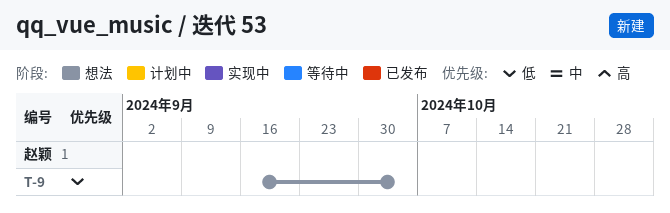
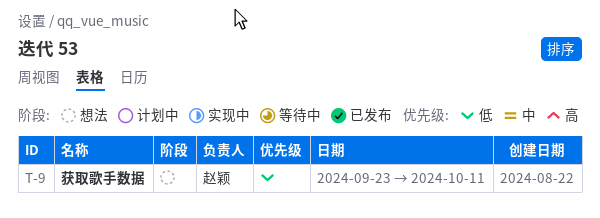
T-9, start: Sep 16 -> Sep 23
T-9, due: Oct 4 -> Oct 11

